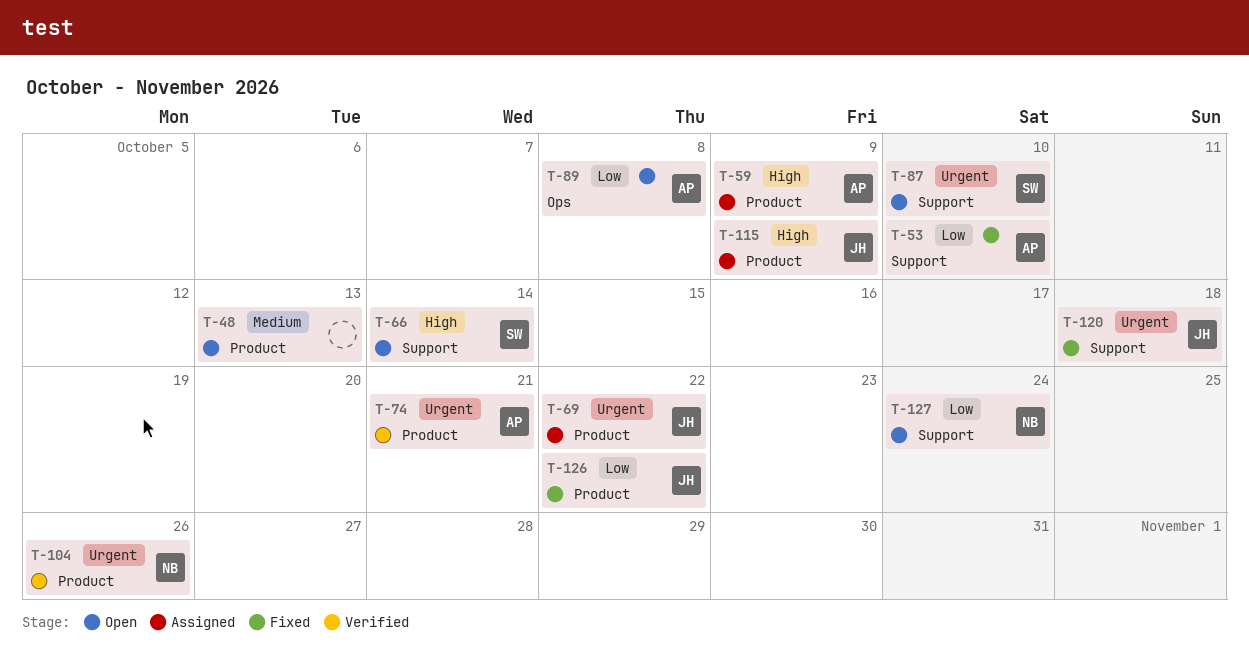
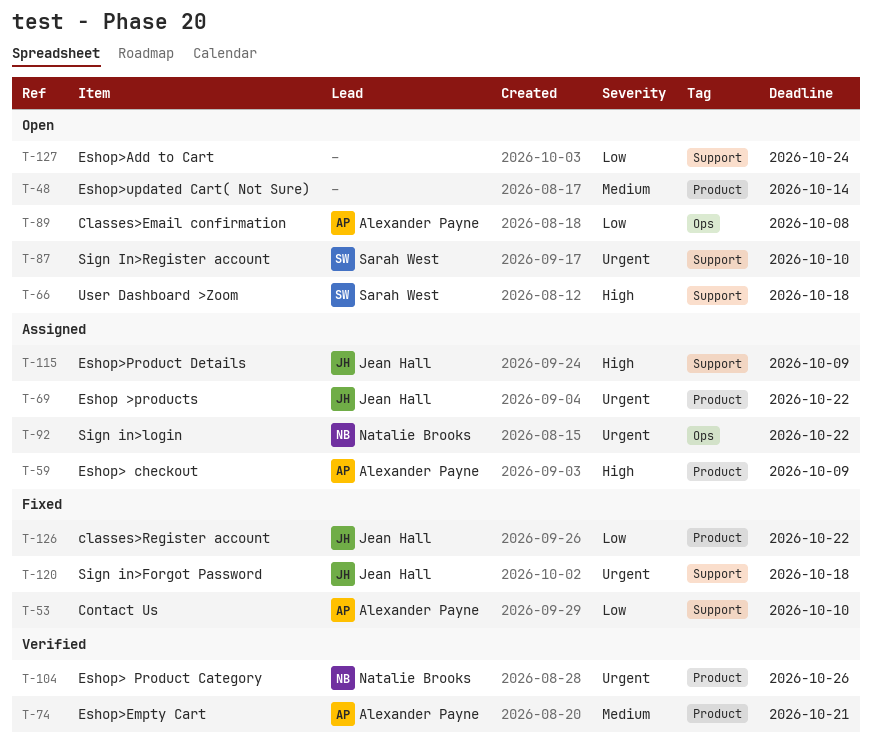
T-48, due: Oct 13 -> Oct 14
T-66, due: Oct 14 -> Oct 18
T-74, priority: Urgent -> Medium
T-92: none -> present
T-115, label: Product -> Support
T-127, owner: Natalie Brooks -> none

